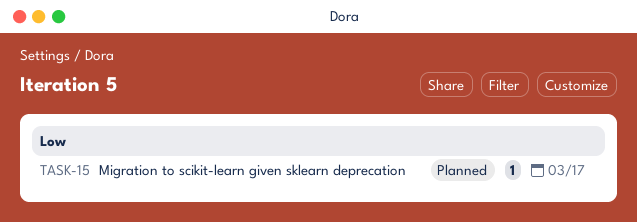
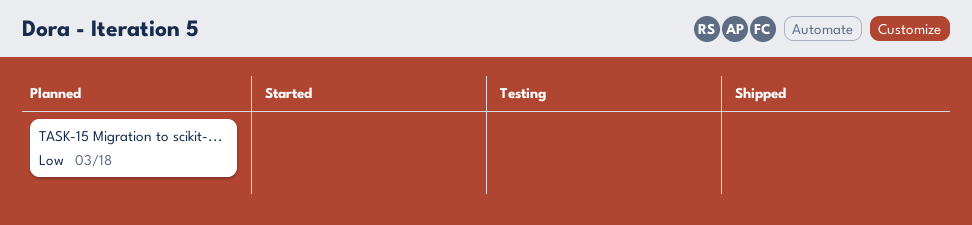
TASK-15, due: Mar 17 -> Mar 18

